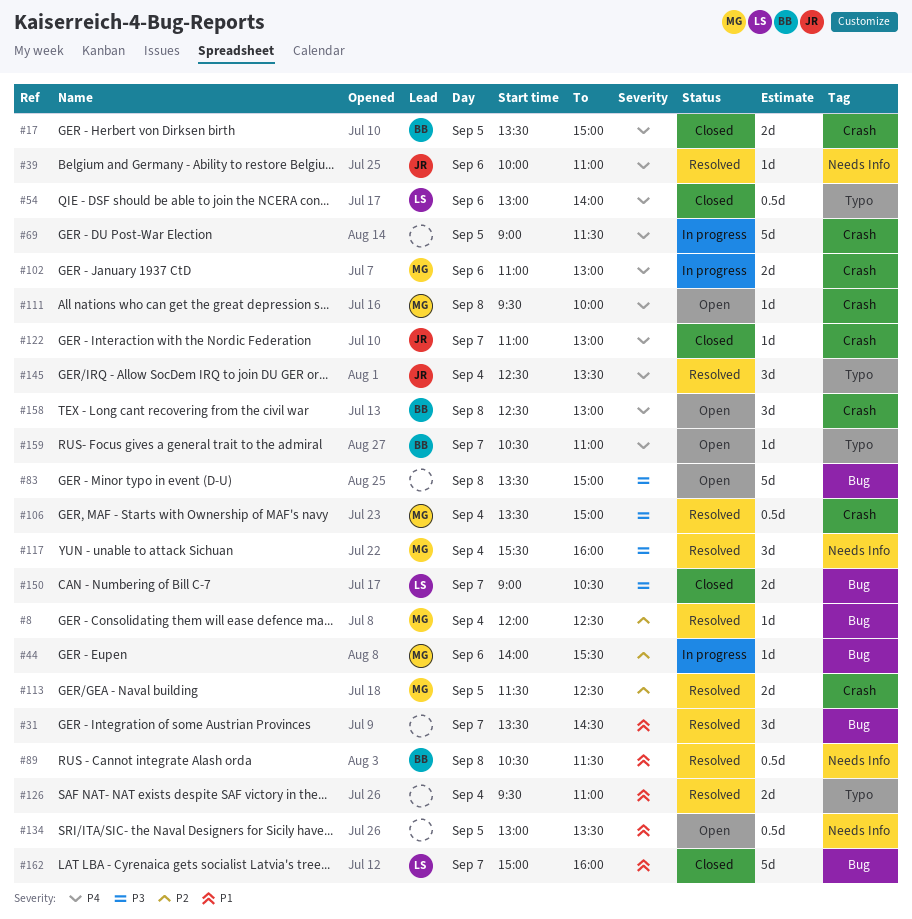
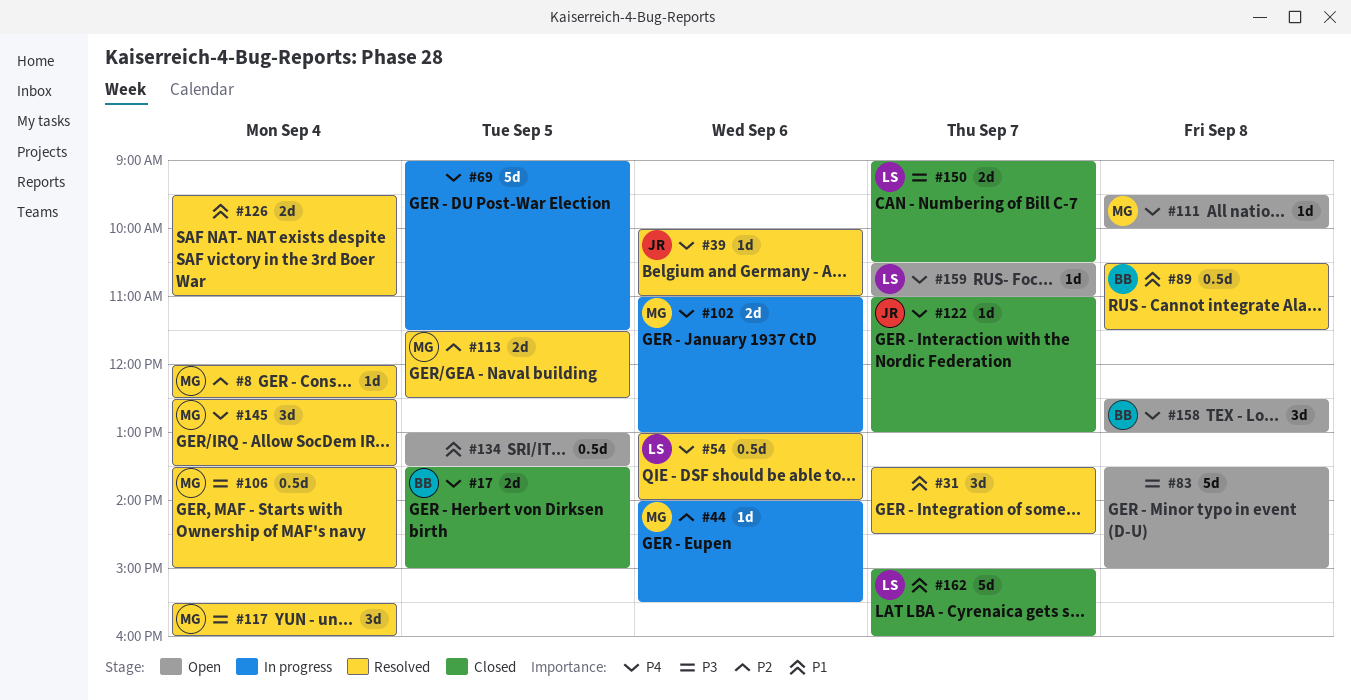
#54, status: Closed -> Resolved
#145, owner: JR -> MG
#159, owner: BB -> LS

